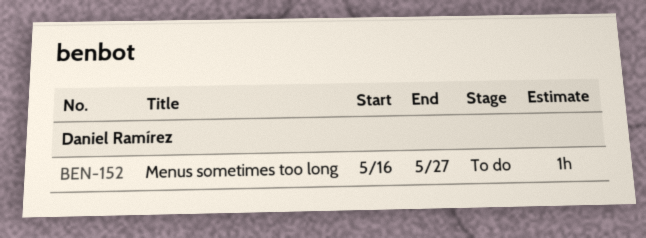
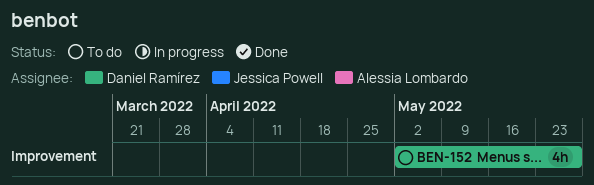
BEN-152, estimate: 1h -> 4h
BEN-152, start: May 16 -> May 2

